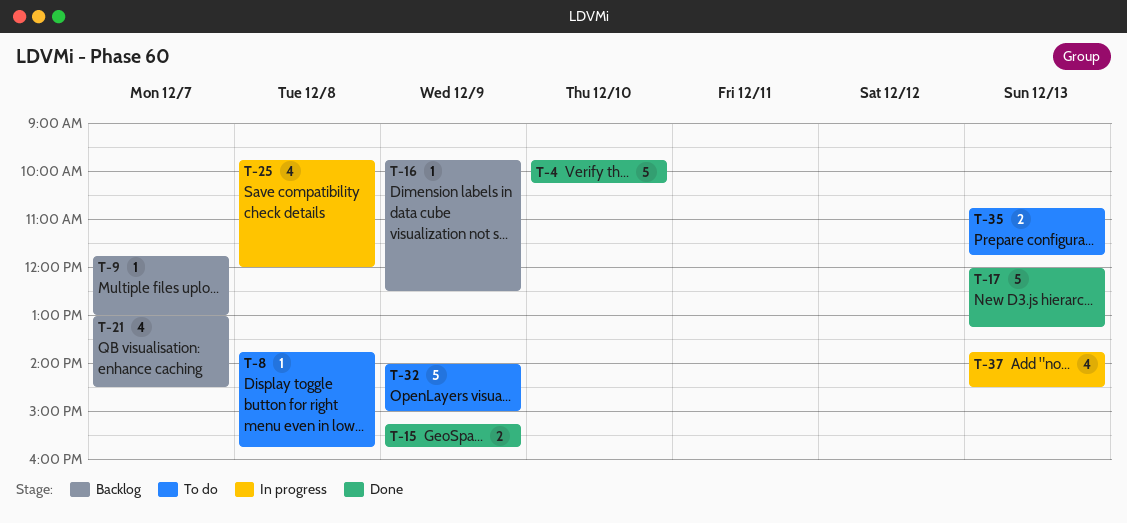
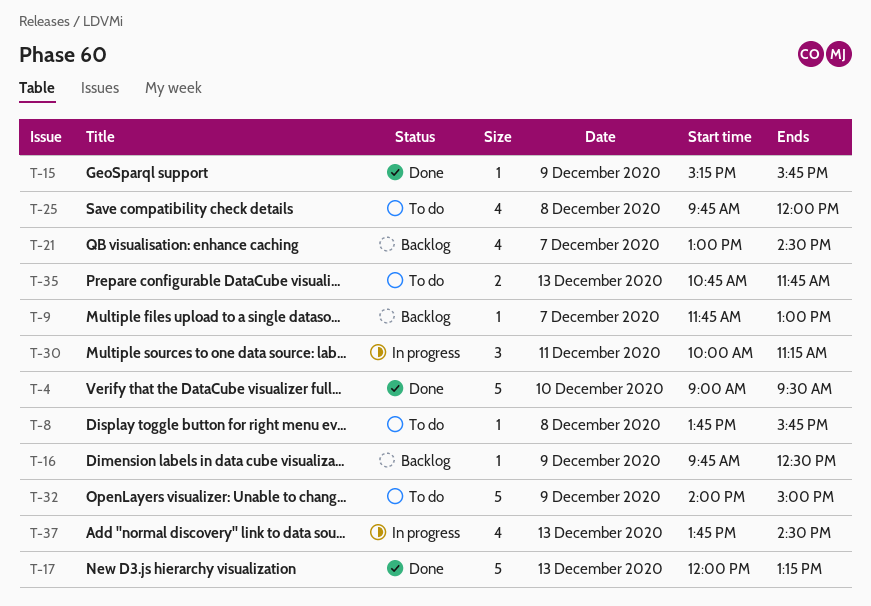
T-4, begins: 09:45 -> 09:00
T-4, ends: 10:15 -> 09:30
T-15, estimate: 2 -> 1
T-25, status: In progress -> To do
T-30: none -> present

